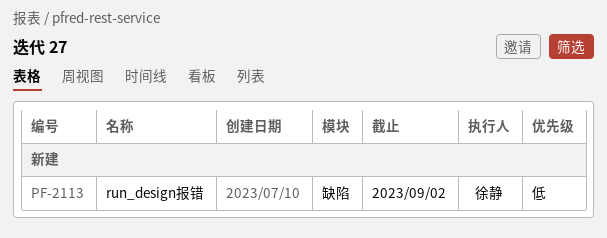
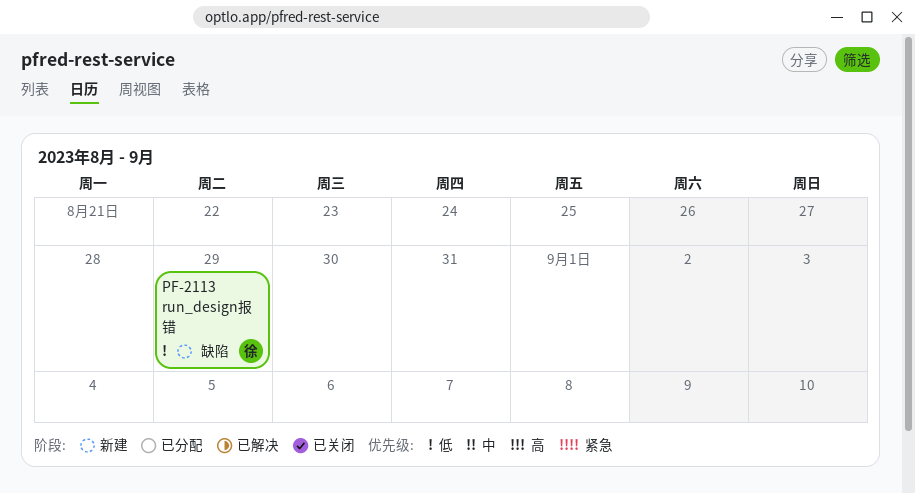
PF-2113, due: Sep 2 -> Aug 29

